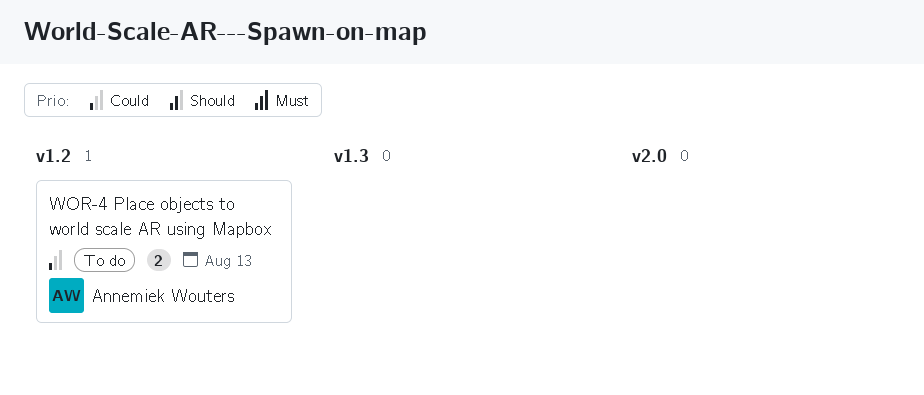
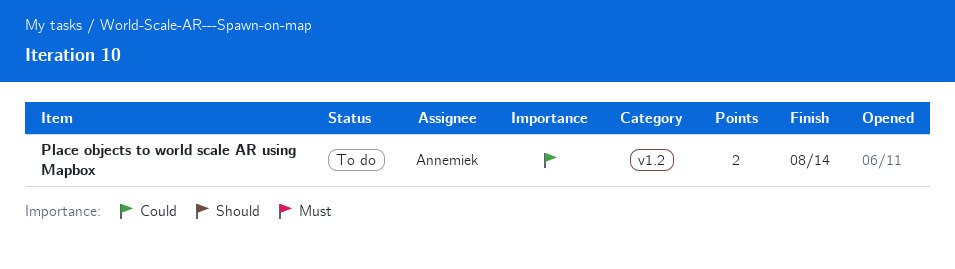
Place objects to world scale AR using Mapbox, due: Aug 13 -> Aug 14

